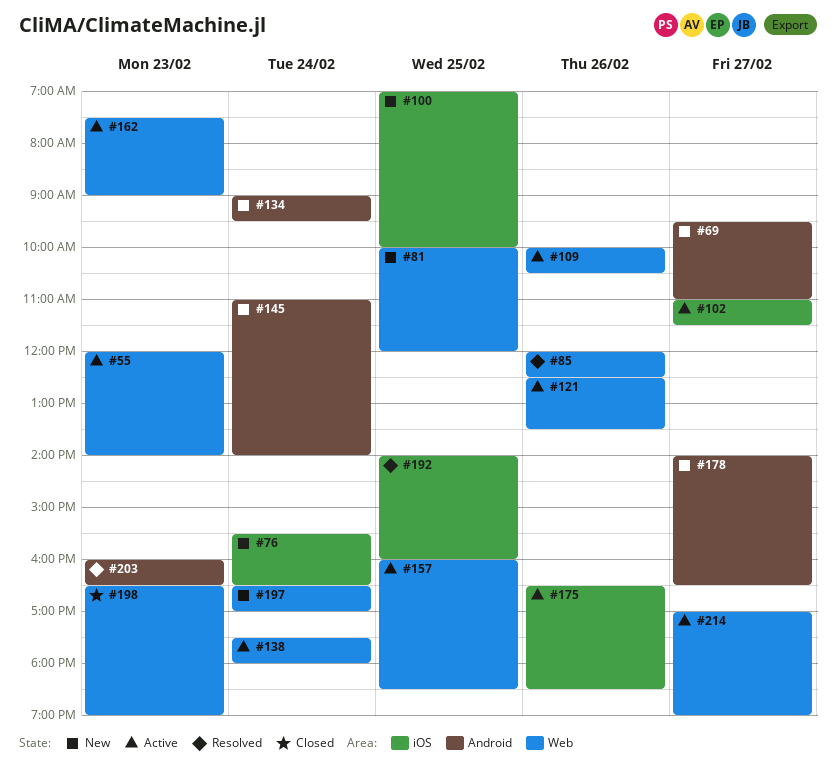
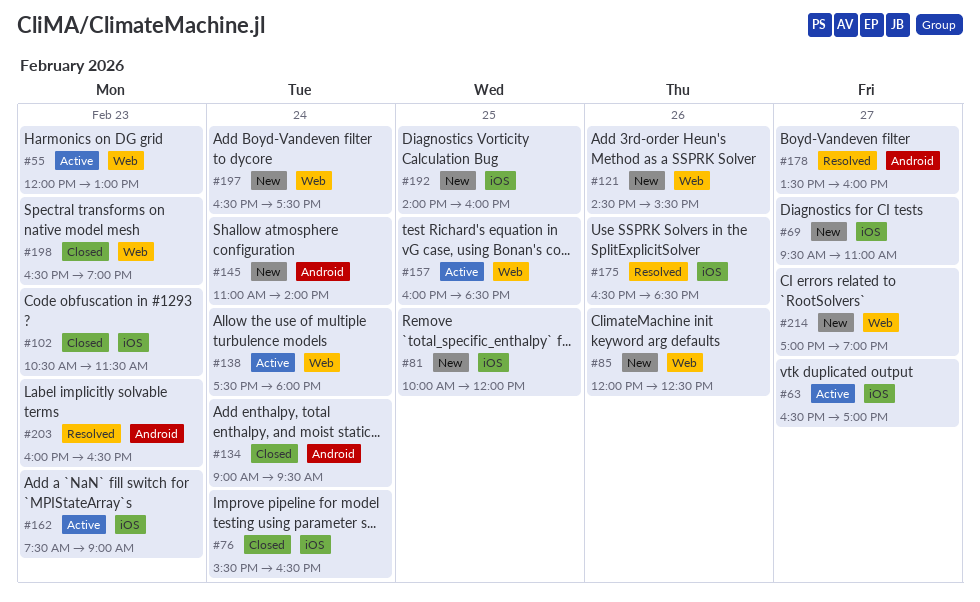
#55, ends: 14:00 -> 13:00
#63: none -> present
#69, label: Android -> iOS
#76, status: New -> Closed
#81, label: Web -> iOS
#85, status: Resolved -> New
#100: present -> none
#102, status: Active -> Closed
#102, day: Feb 27 -> Feb 23
#102, begins: 11:00 -> 10:30
#109: present -> none
#121, status: Active -> New
#121, begins: 12:30 -> 14:30
#121, ends: 13:30 -> 15:30
#134, status: New -> Closed
#162, label: Web -> iOS
#175, status: Active -> Resolved
#178, status: New -> Resolved
#178, begins: 14:00 -> 13:30
#178, ends: 16:30 -> 16:00
#192, status: Resolved -> New
#197, ends: 17:00 -> 17:30
#214, status: Active -> New

